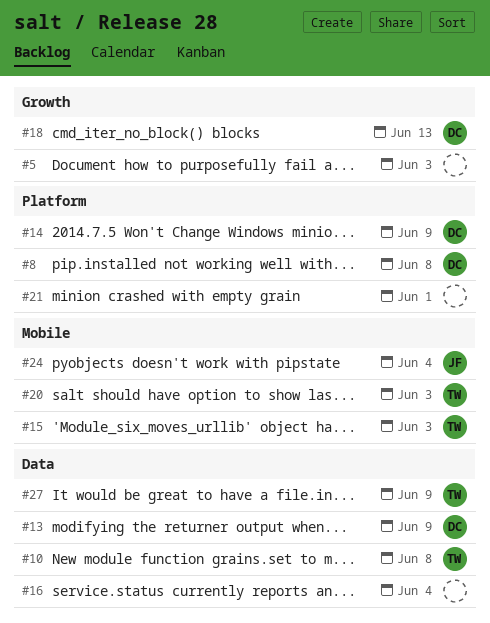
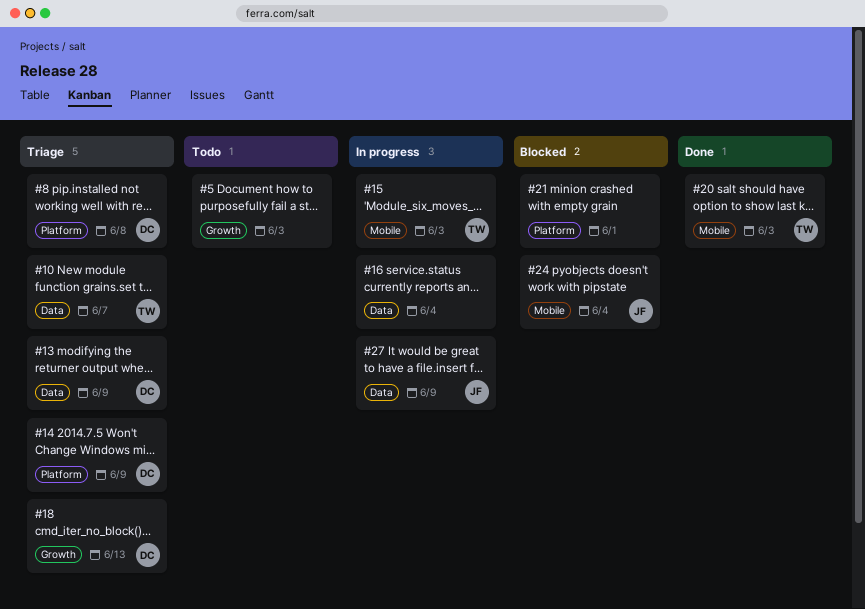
#10, due: Jun 8 -> Jun 7
#27, owner: TW -> JF

